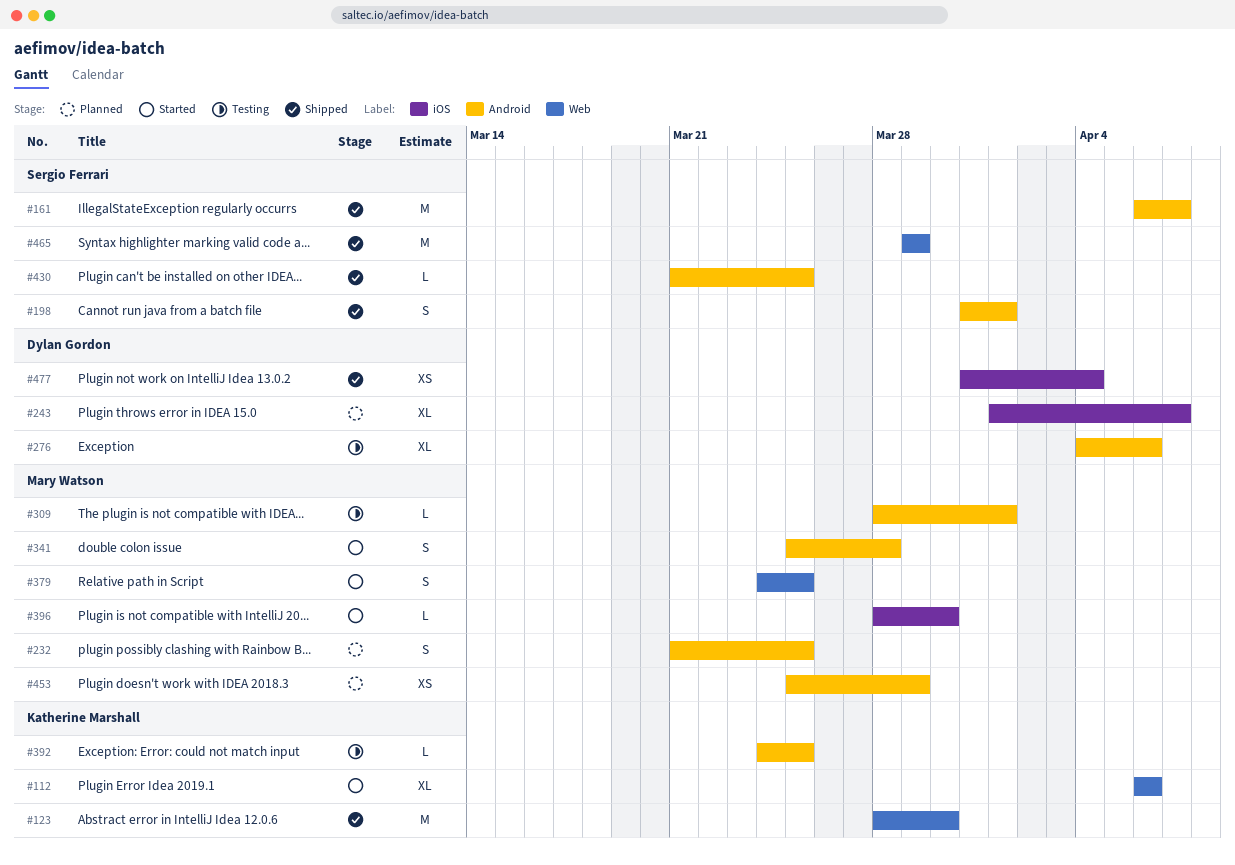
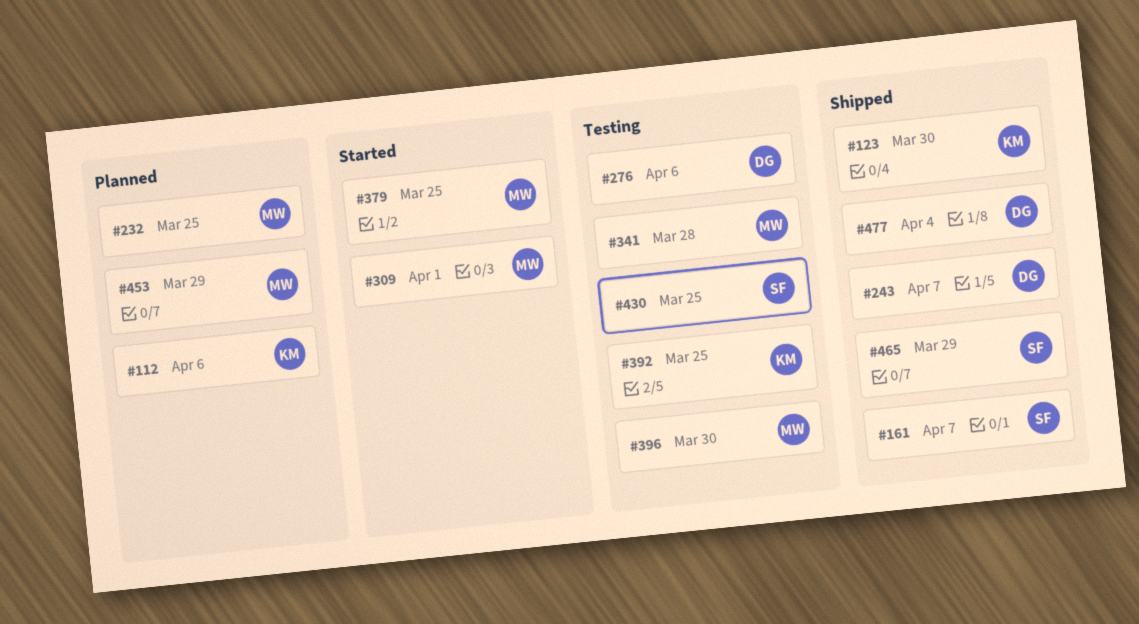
#112, status: Started -> Planned
#198: present -> none
#243, status: Planned -> Shipped
#309, status: Testing -> Started
#341, status: Started -> Testing
#396, status: Started -> Testing
#430, status: Shipped -> Testing

